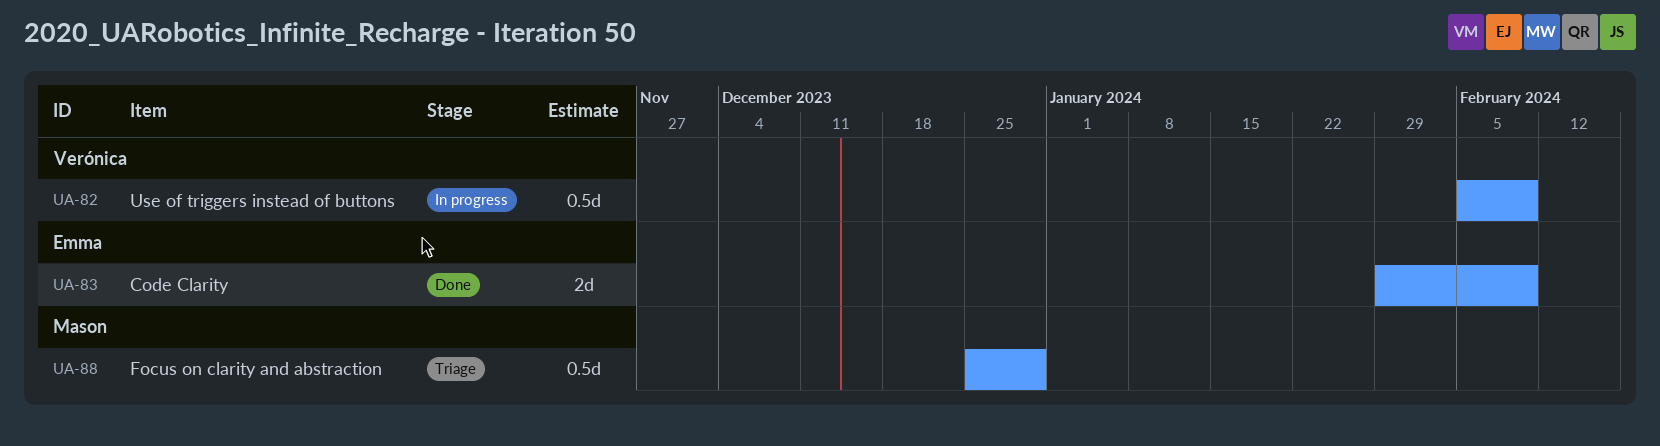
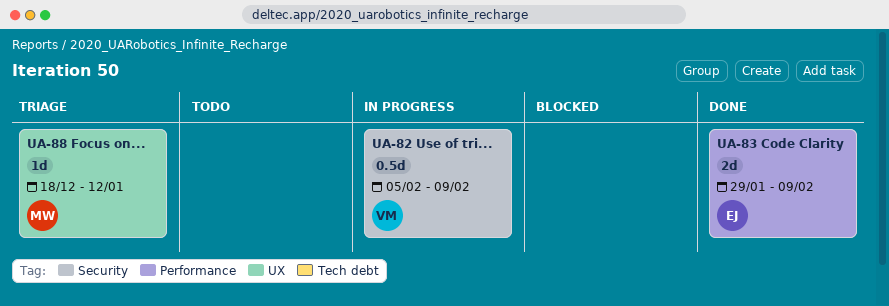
UA-88, estimate: 0.5d -> 1d
UA-88, start: Dec 25 -> Dec 18
UA-88, due: Dec 29 -> Jan 12

